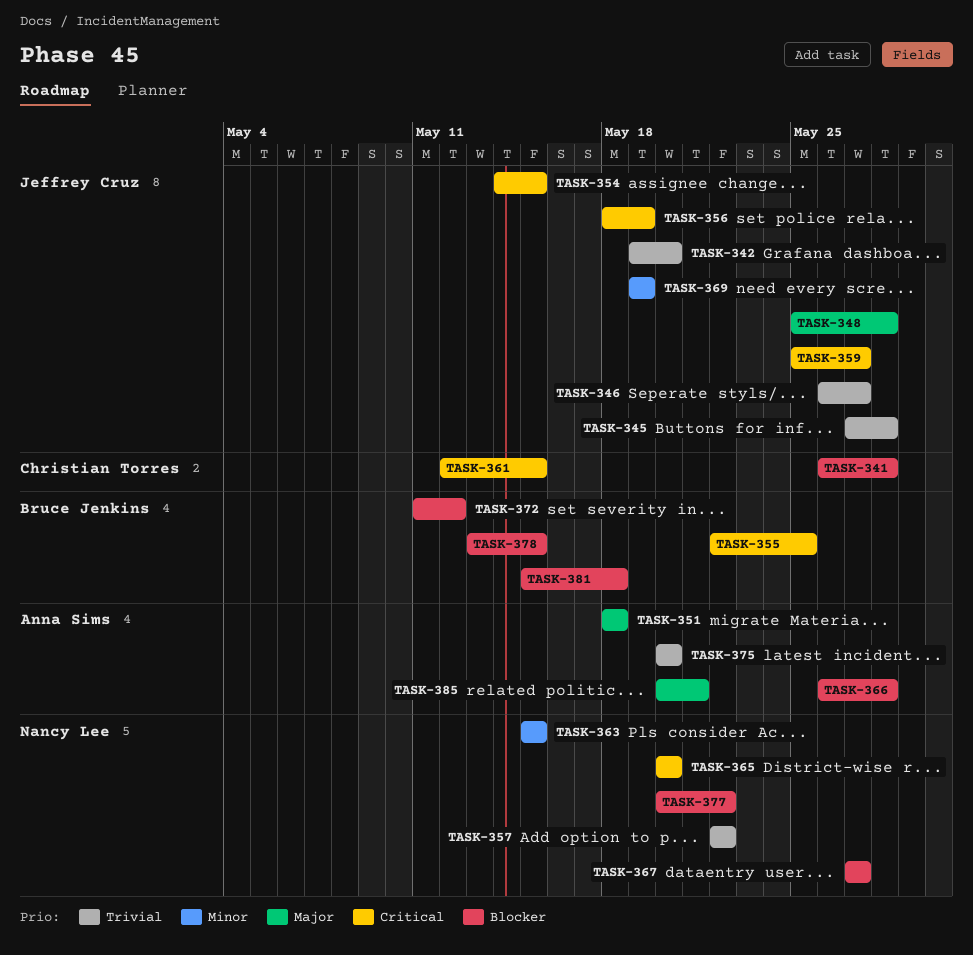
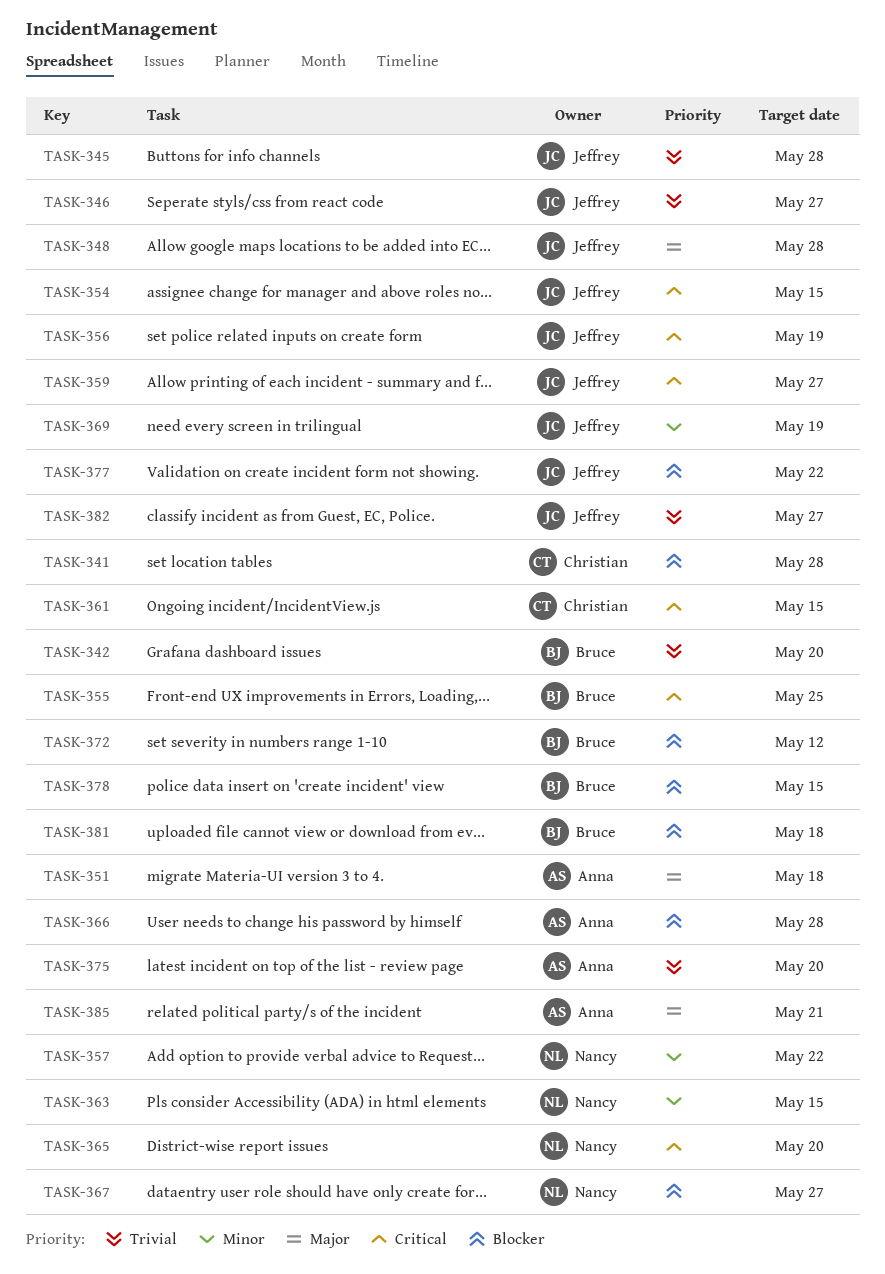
TASK-342, owner: Jeffrey Cruz -> Bruce Jenkins
TASK-357, priority: Trivial -> Minor
TASK-377, owner: Nancy Lee -> Jeffrey Cruz
TASK-382: none -> present

